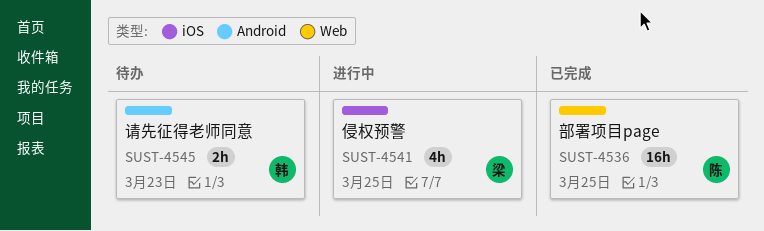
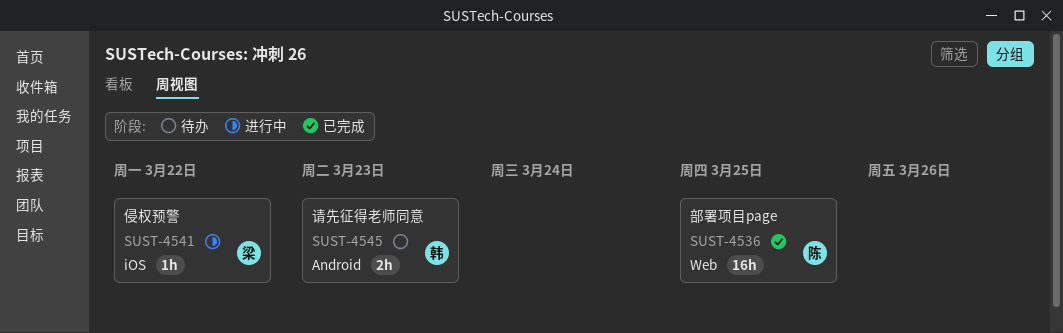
SUST-4541, estimate: 4h -> 1h
SUST-4541, due: Mar 25 -> Mar 22

